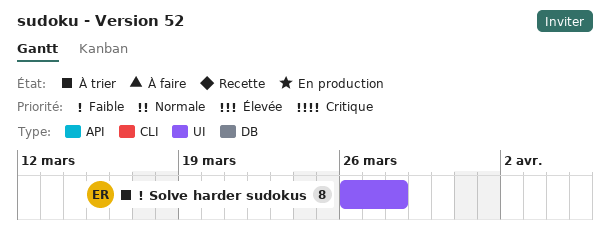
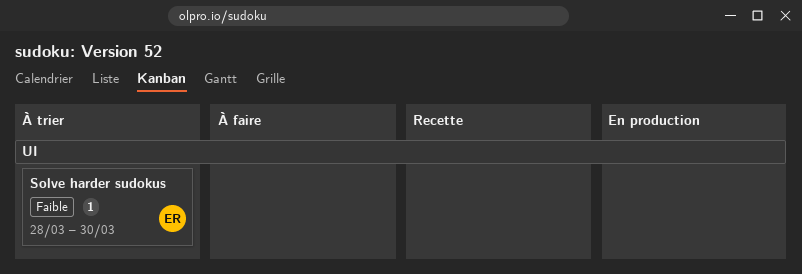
Solve harder sudokus, estimate: 8 -> 1
Solve harder sudokus, start: Mar 26 -> Mar 28
Solve harder sudokus, due: Mar 28 -> Mar 30

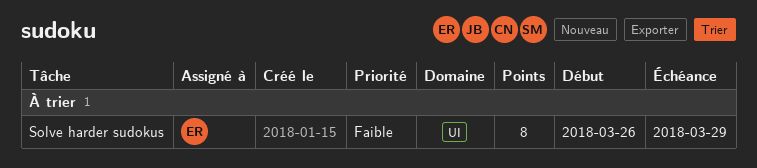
Solve harder sudokus, estimate: 1 -> 8
Solve harder sudokus, start: Mar 28 -> Mar 26
Solve harder sudokus, due: Mar 30 -> Mar 29

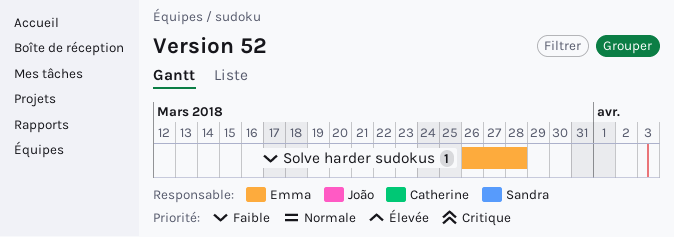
Solve harder sudokus, estimate: 8 -> 1
Solve harder sudokus, due: Mar 29 -> Mar 28

